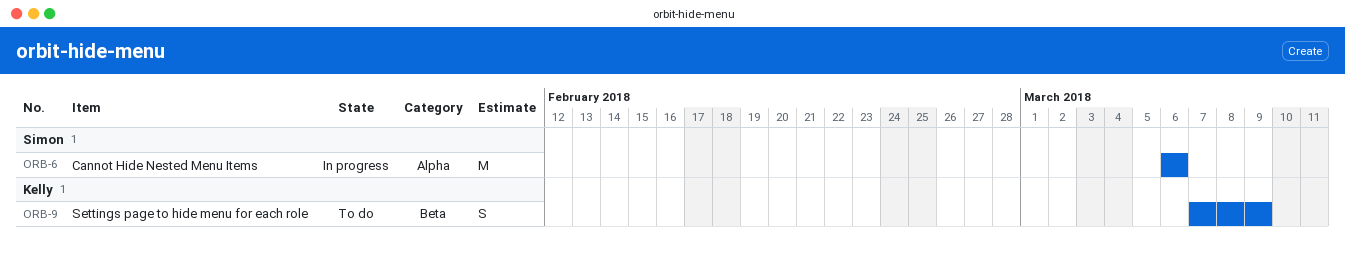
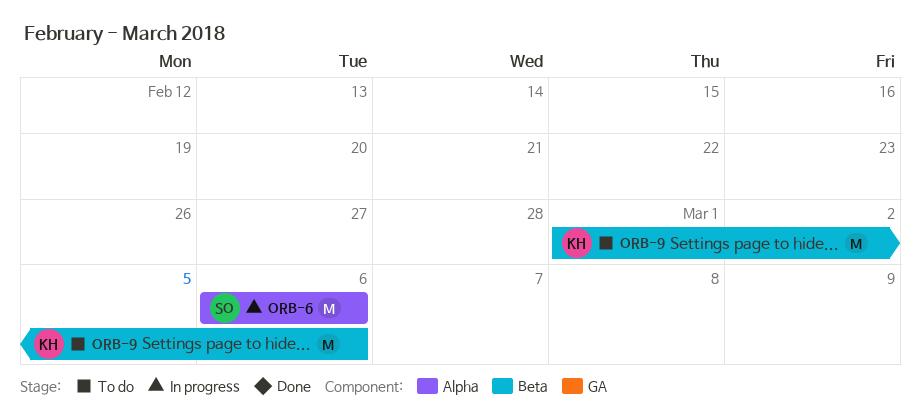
ORB-9, estimate: S -> M
ORB-9, start: Mar 7 -> Mar 1
ORB-9, due: Mar 9 -> Mar 6

